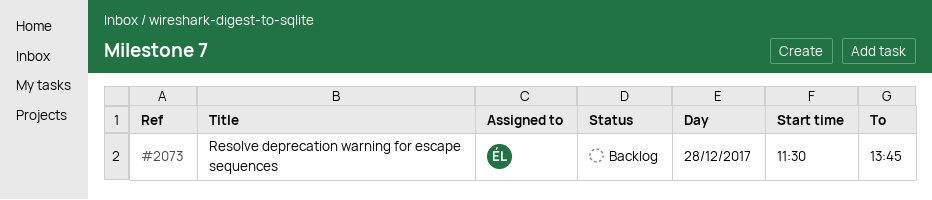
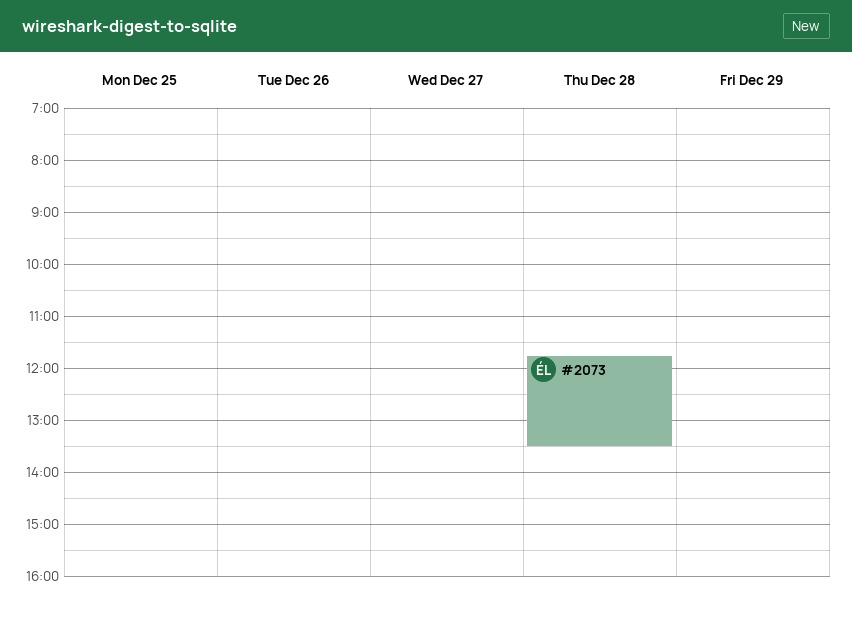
#2073, begins: 11:30 -> 11:45
#2073, ends: 13:45 -> 13:30

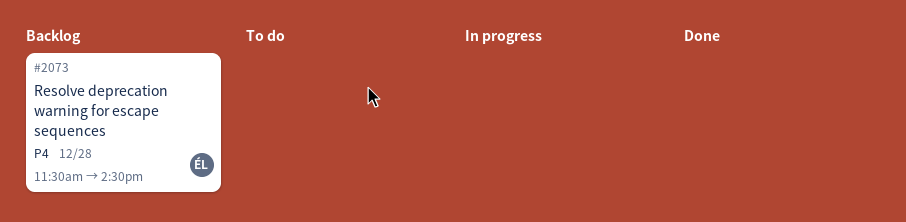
#2073, begins: 11:45 -> 11:30
#2073, ends: 13:30 -> 14:30

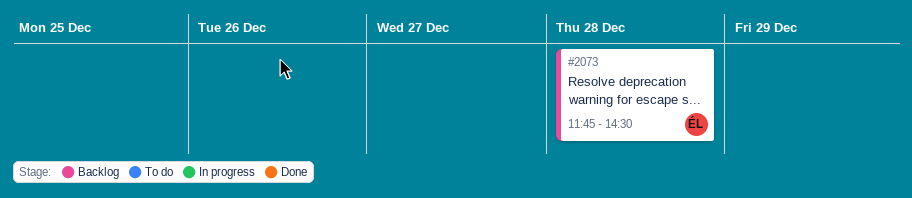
#2073, begins: 11:30 -> 11:45

